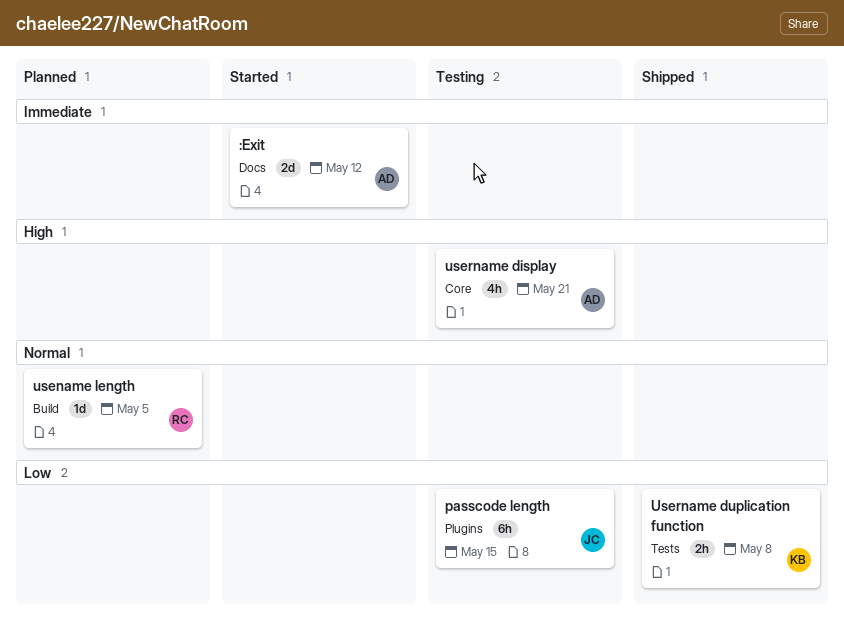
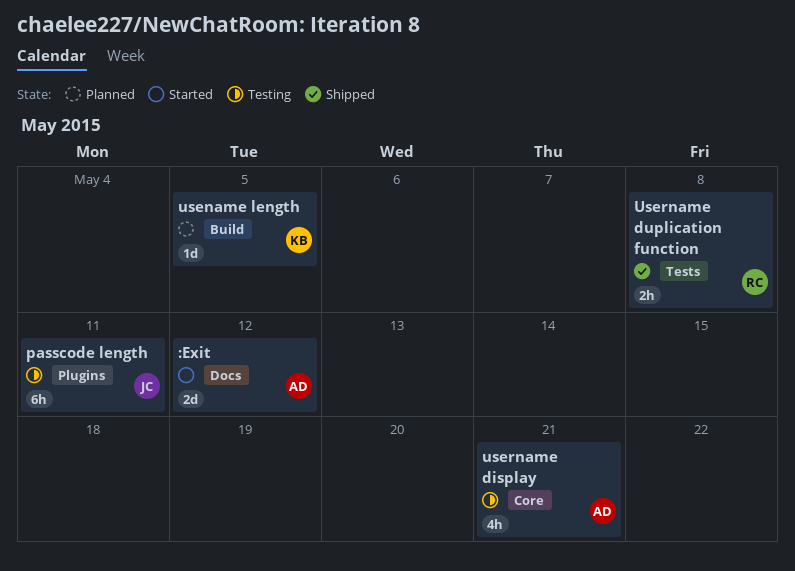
passcode length, due: May 15 -> May 11
usename length, owner: RC -> KB
Username duplication function, owner: KB -> RC

